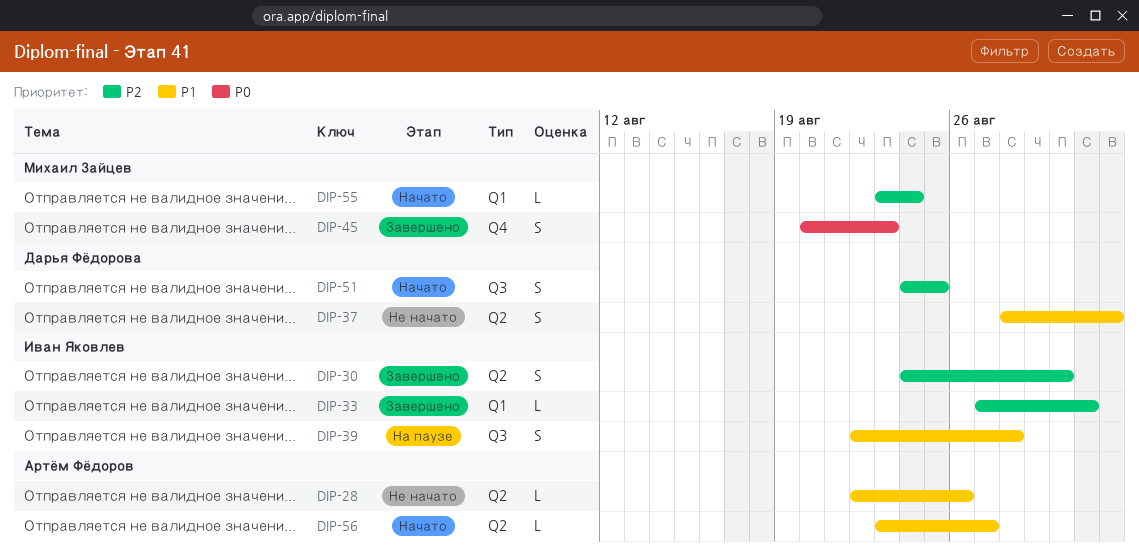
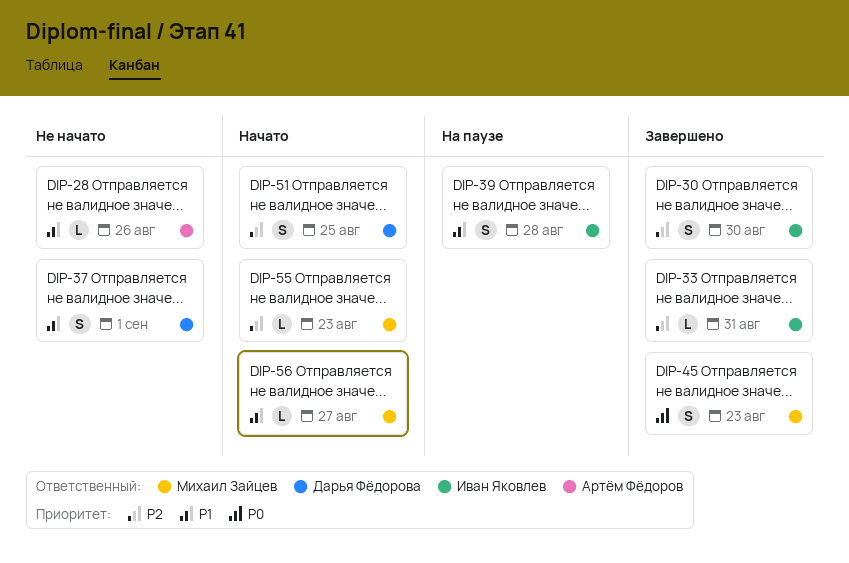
DIP-55, due: Aug 24 -> Aug 23
DIP-56, owner: Артём Фёдоров -> Михаил Зайцев

